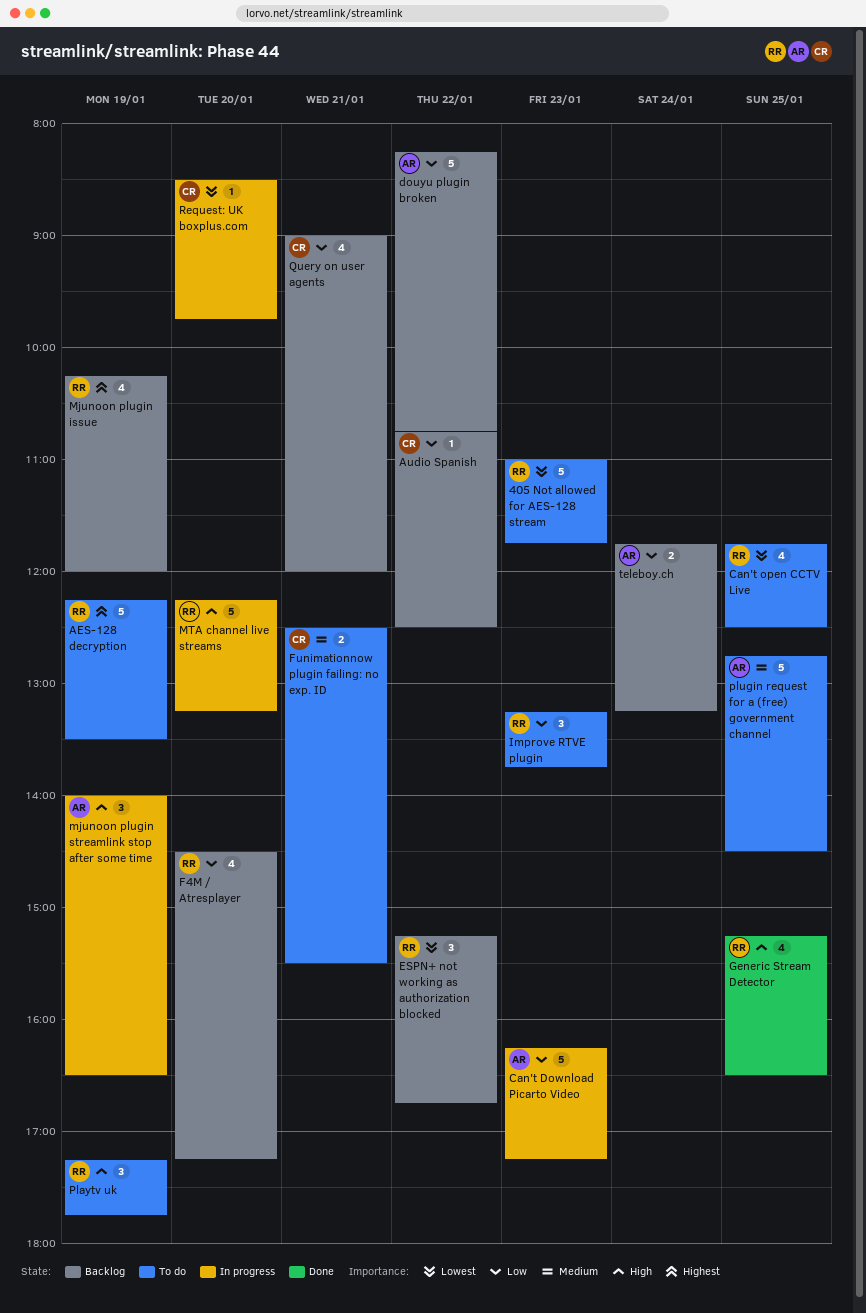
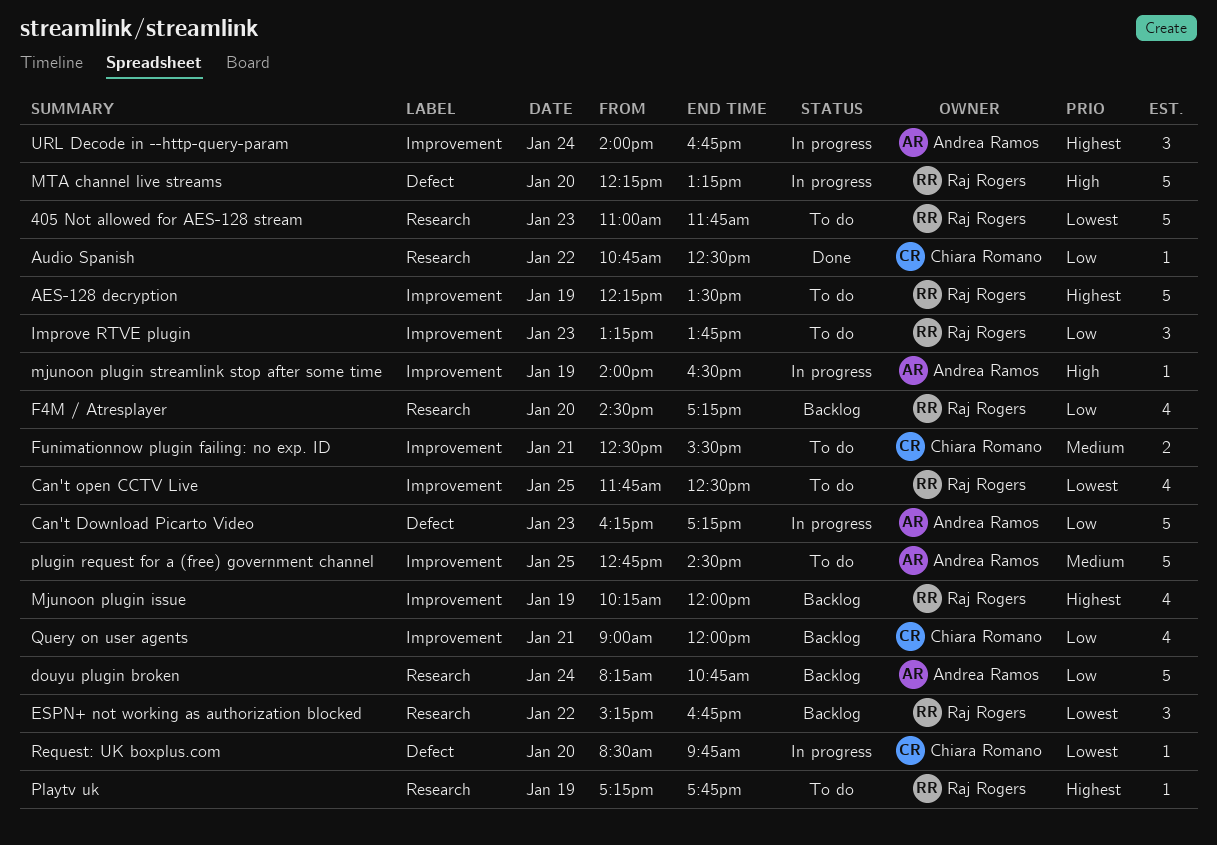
Audio Spanish, status: Backlog -> Done
douyu plugin broken, day: Jan 22 -> Jan 24
Generic Stream Detector: present -> none
mjunoon plugin streamlink stop after some time, estimate: 3 -> 1
Playtv uk, priority: High -> Highest
Playtv uk, estimate: 3 -> 1
teleboy.ch: present -> none
URL Decode in --http-query-param: none -> present

